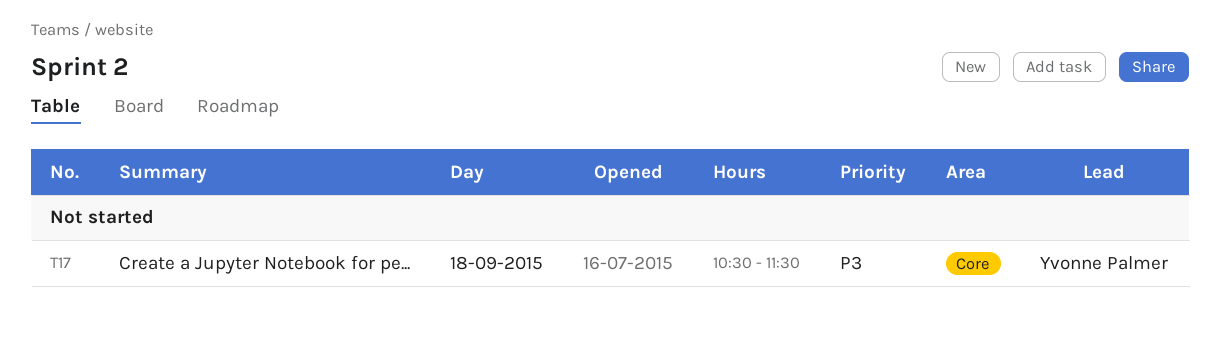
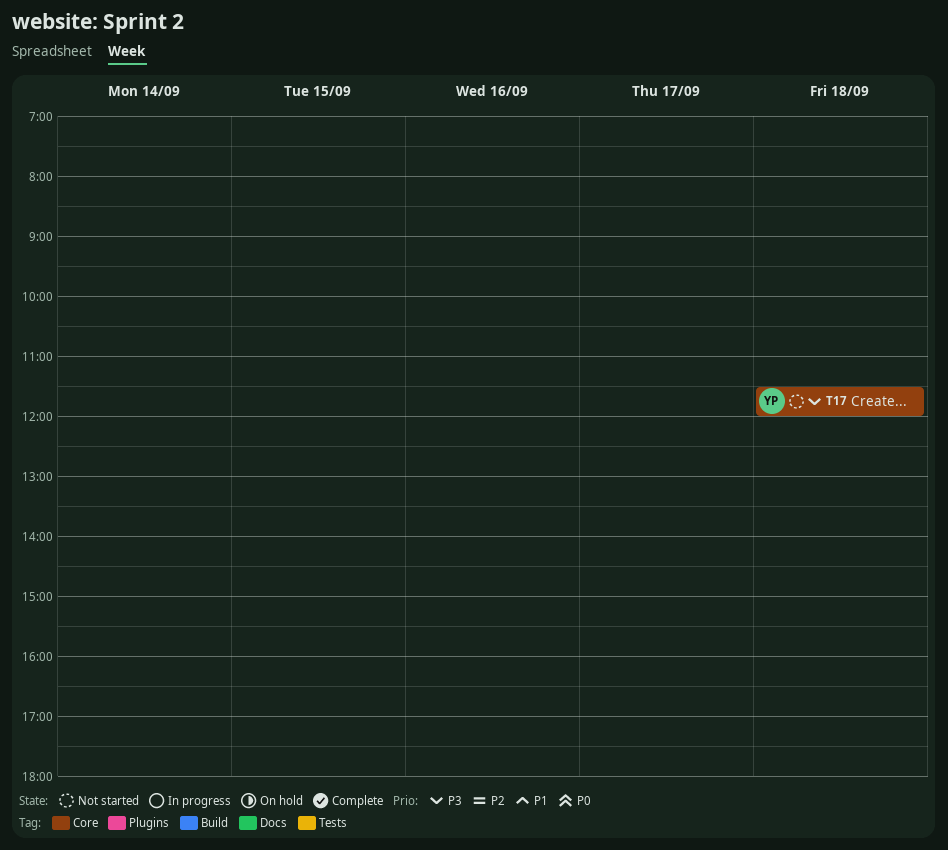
T17, begins: 10:30 -> 11:30
T17, ends: 11:30 -> 12:00

